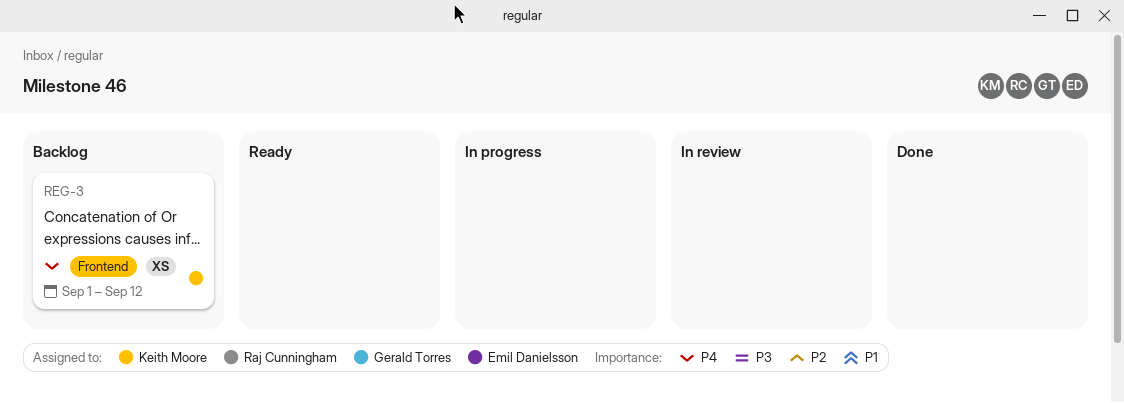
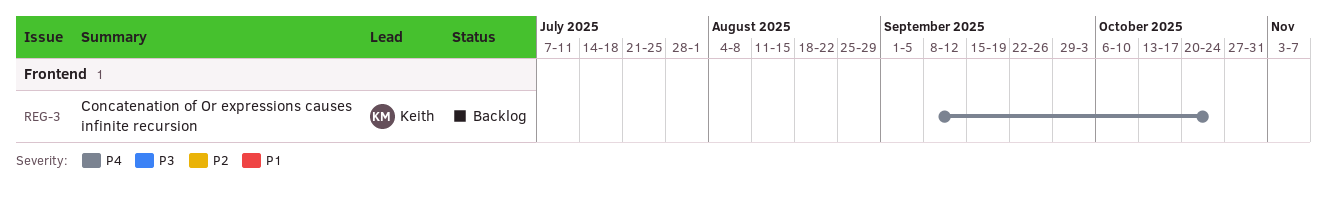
REG-3, start: Sep 1 -> Sep 8
REG-3, due: Sep 12 -> Oct 24

